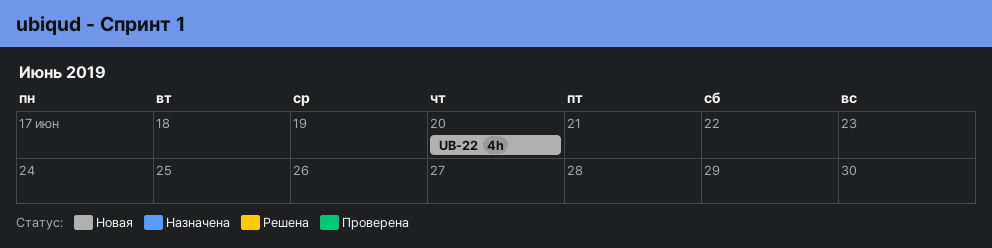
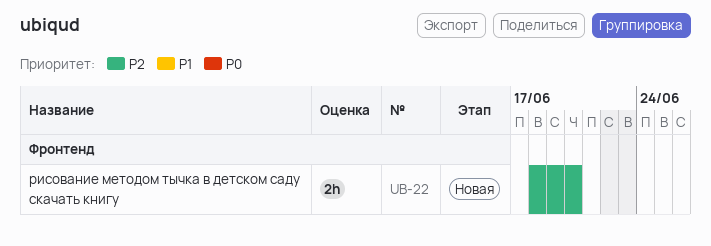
UB-22, estimate: 4h -> 2h
UB-22, start: Jun 20 -> Jun 18

